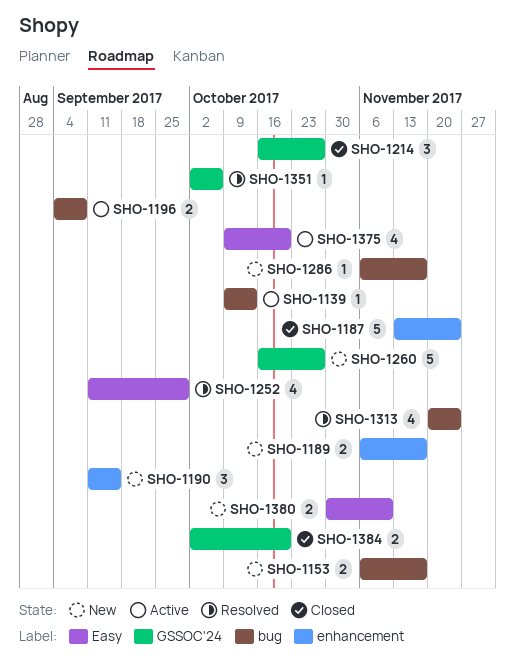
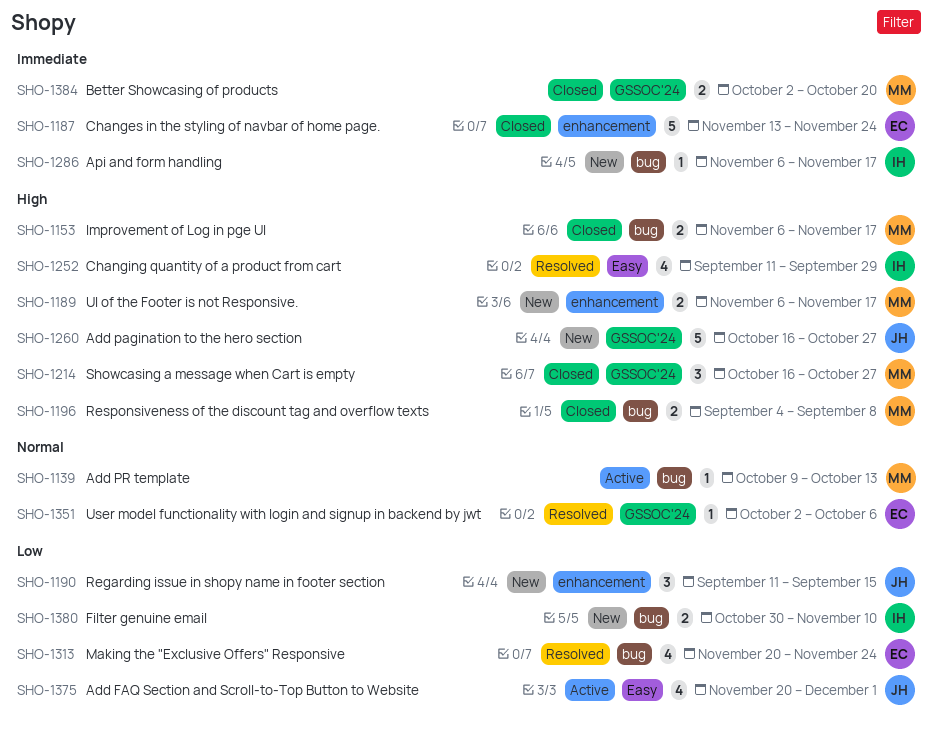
SHO-1153, status: New -> Closed
SHO-1196, status: Active -> Closed
SHO-1375, start: Oct 9 -> Nov 20
SHO-1375, due: Oct 20 -> Dec 1
SHO-1380, label: Easy -> bug

